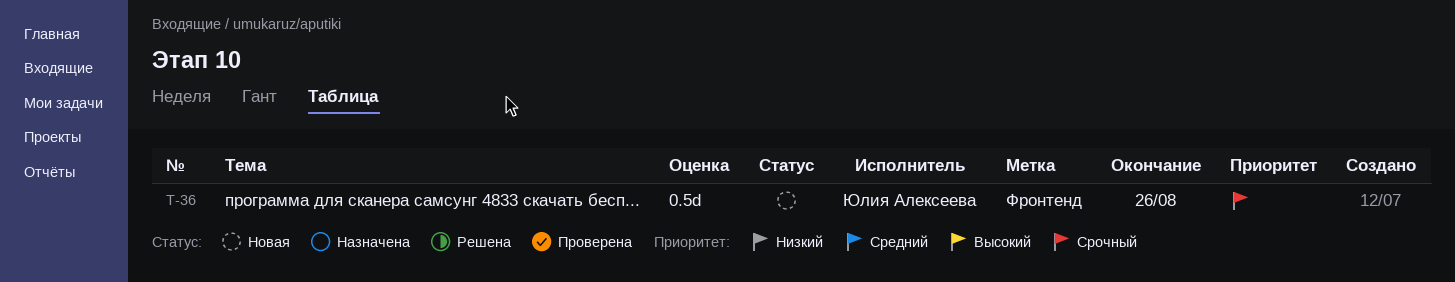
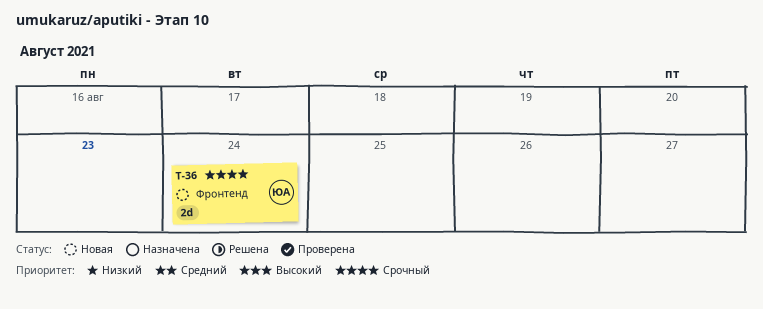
T-36, estimate: 0.5d -> 2d
T-36, due: Aug 26 -> Aug 24

